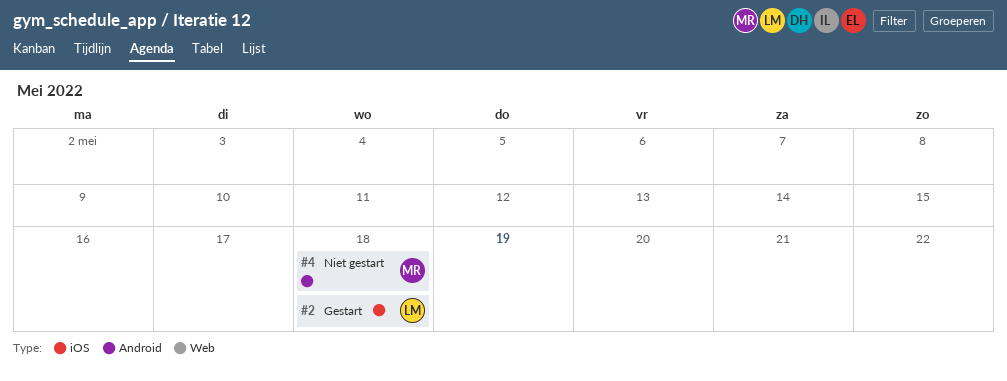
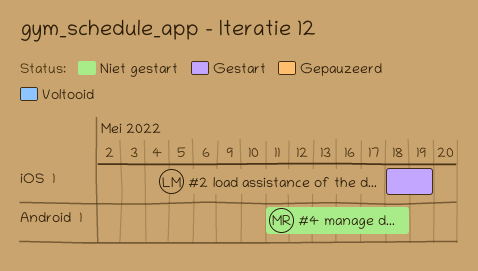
#2, due: May 18 -> May 19

